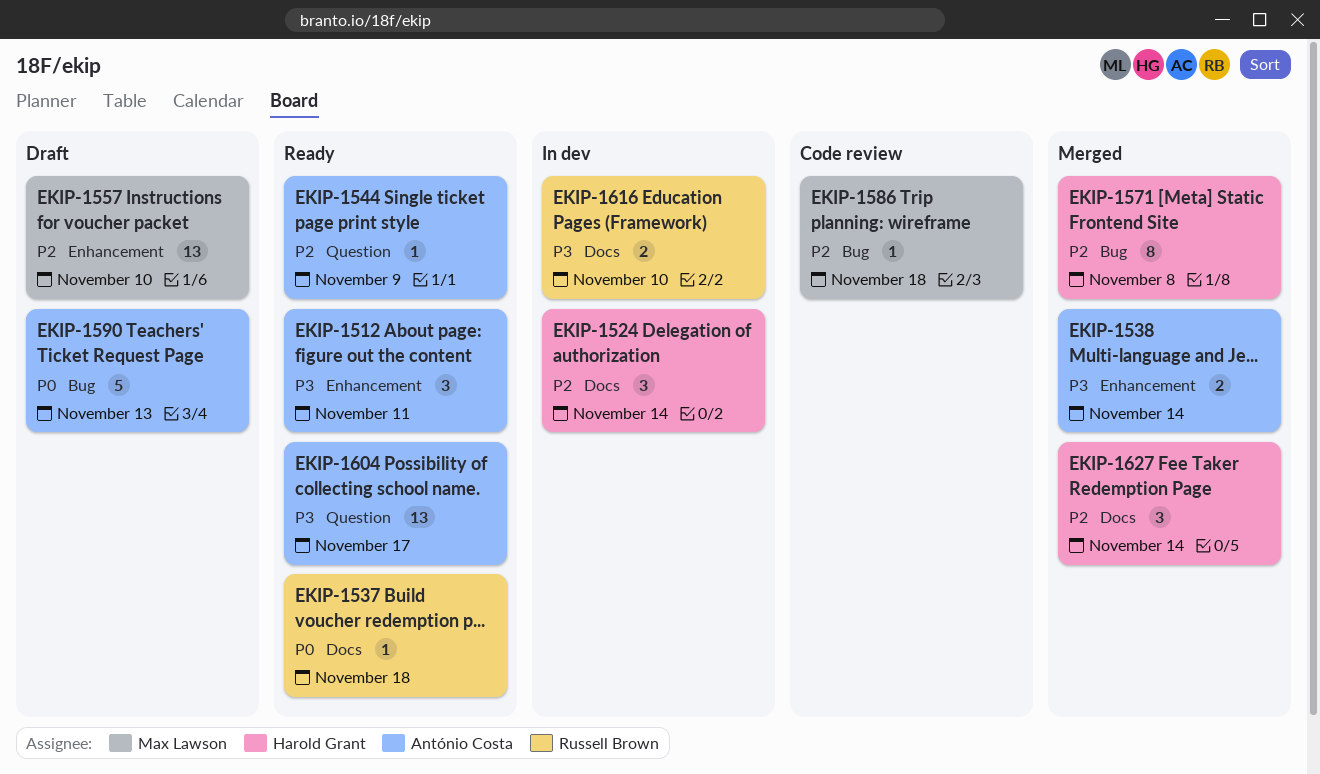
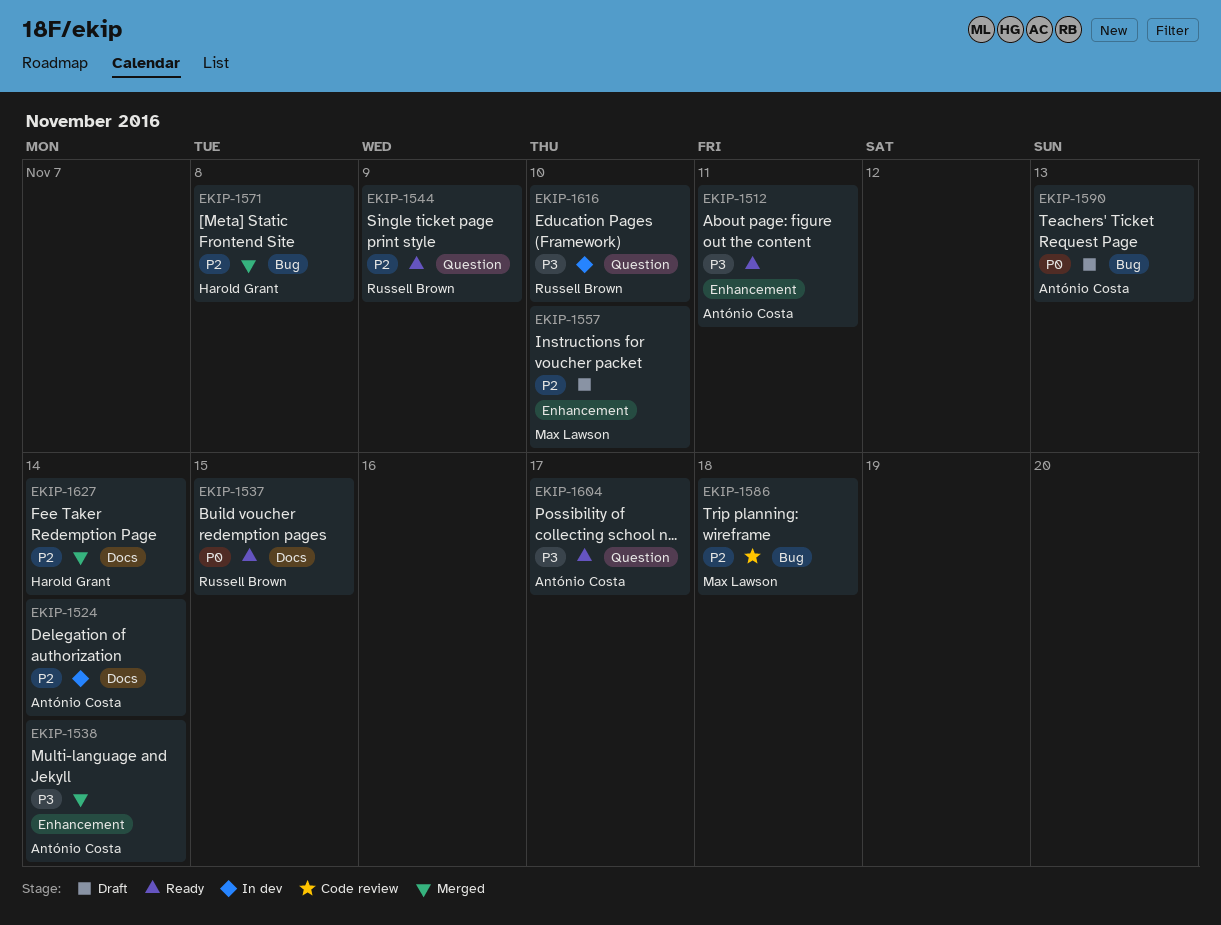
EKIP-1524, owner: Harold Grant -> António Costa
EKIP-1537, due: Nov 18 -> Nov 15
EKIP-1544, owner: António Costa -> Russell Brown
EKIP-1616, label: Docs -> Question

